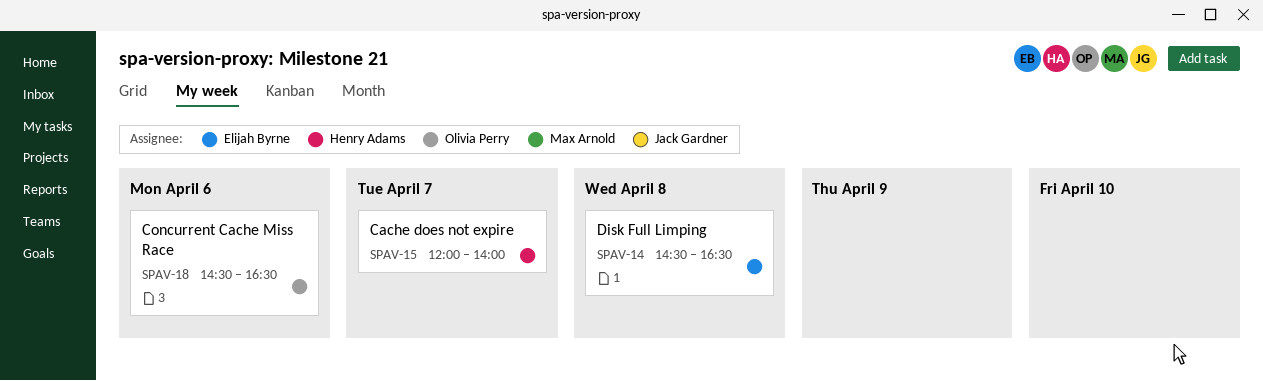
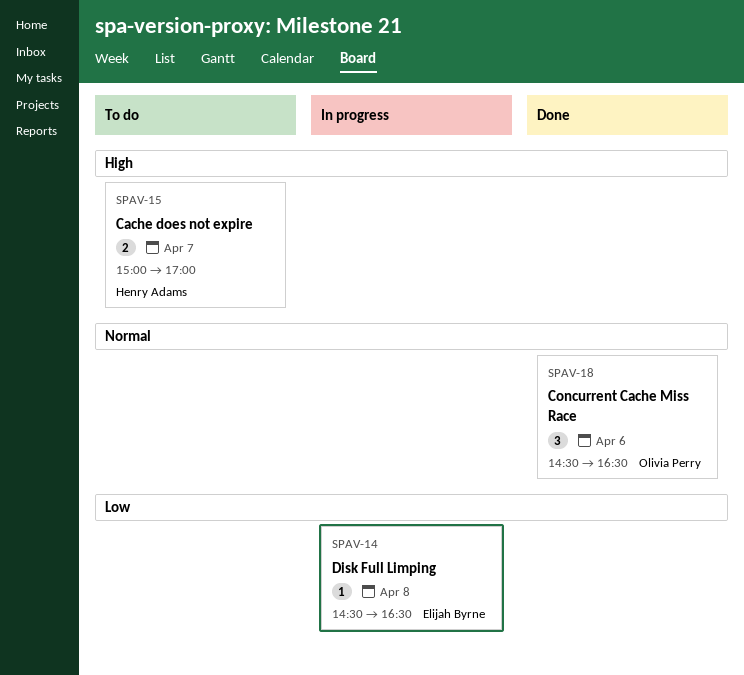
SPAV-15, begins: 12:00 -> 15:00
SPAV-15, ends: 14:00 -> 17:00

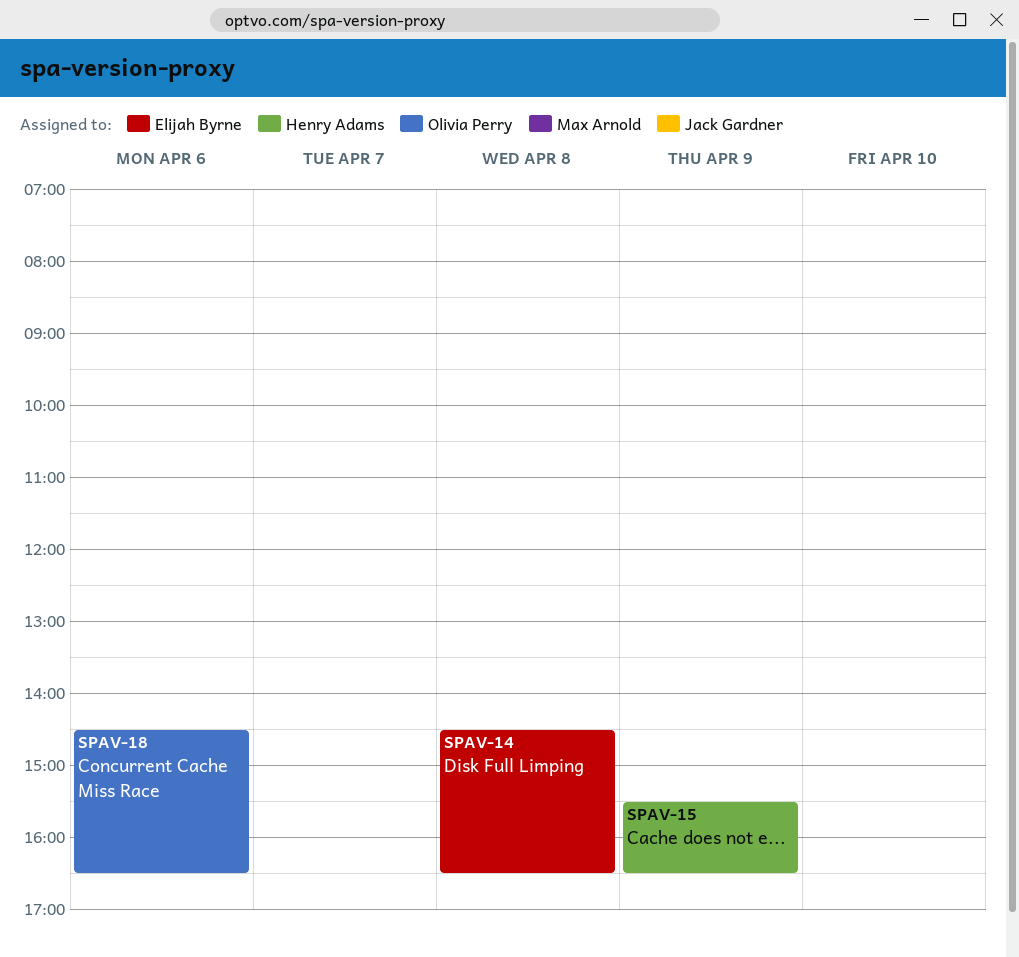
SPAV-15, day: Apr 7 -> Apr 9
SPAV-15, begins: 15:00 -> 15:30
SPAV-15, ends: 17:00 -> 16:30

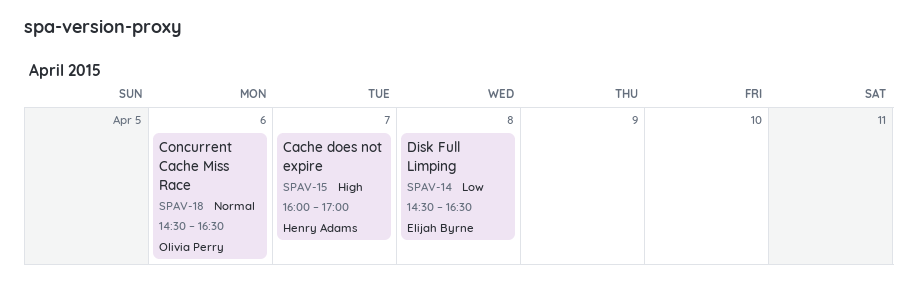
SPAV-15, day: Apr 9 -> Apr 7
SPAV-15, begins: 15:30 -> 16:00
SPAV-15, ends: 16:30 -> 17:00

